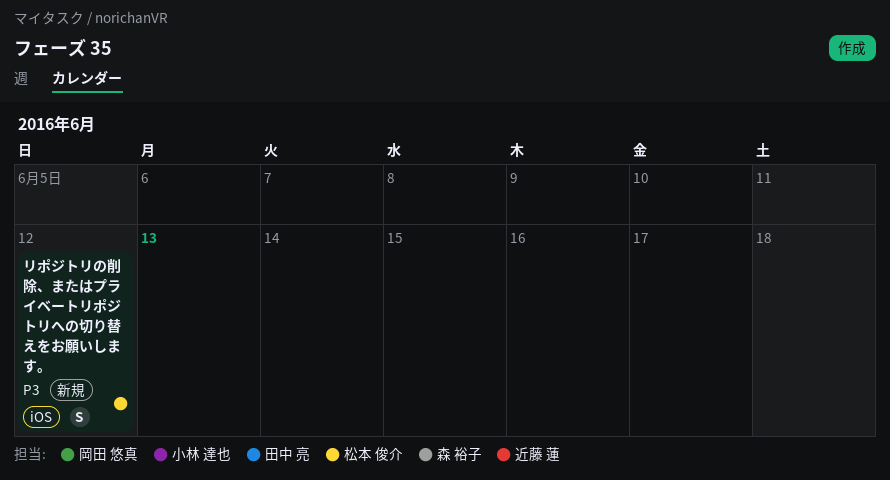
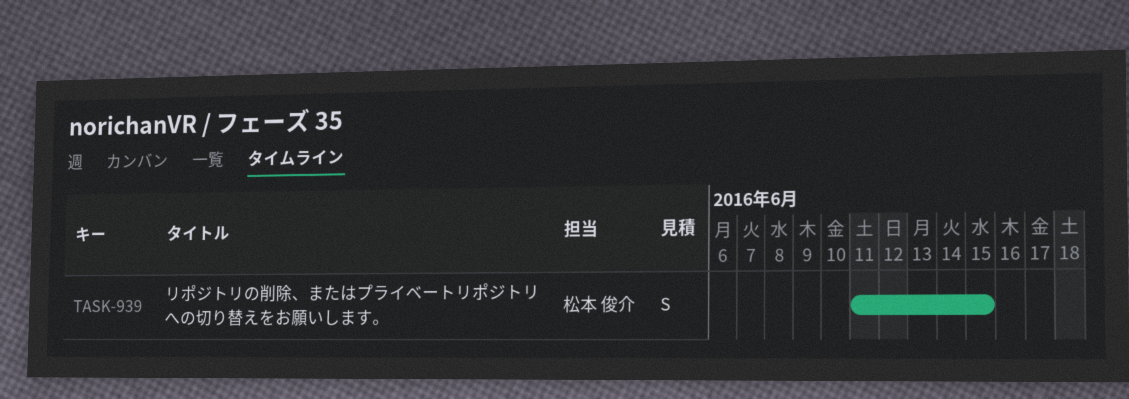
リポジトリの削除、またはプライベートリポジトリへの切り替えをお願いします。, due: Jun 12 -> Jun 15

